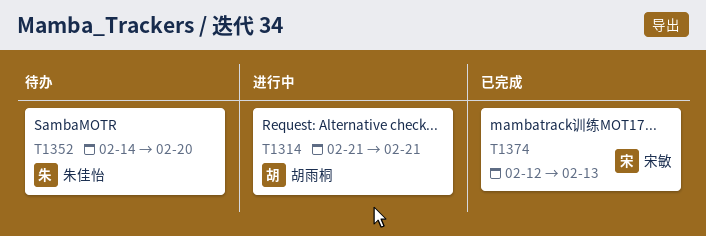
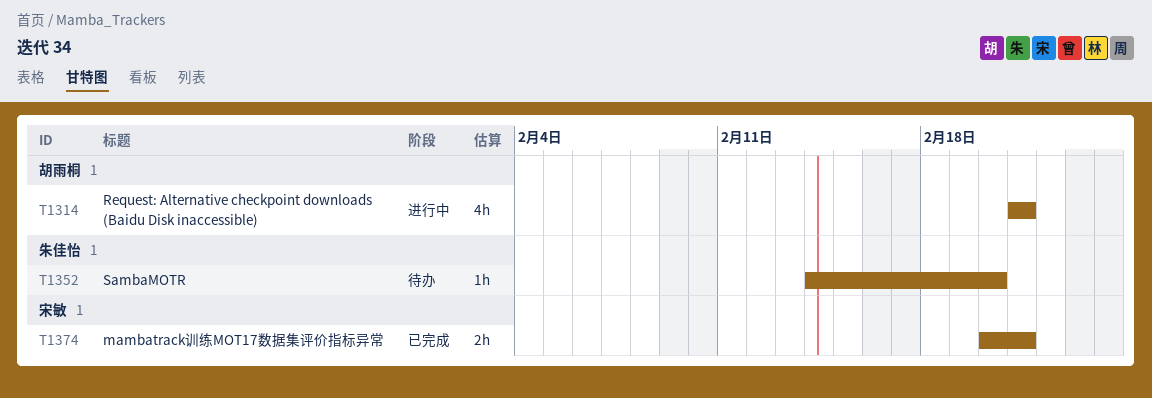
T1374, start: Feb 12 -> Feb 20
T1374, due: Feb 13 -> Feb 21

